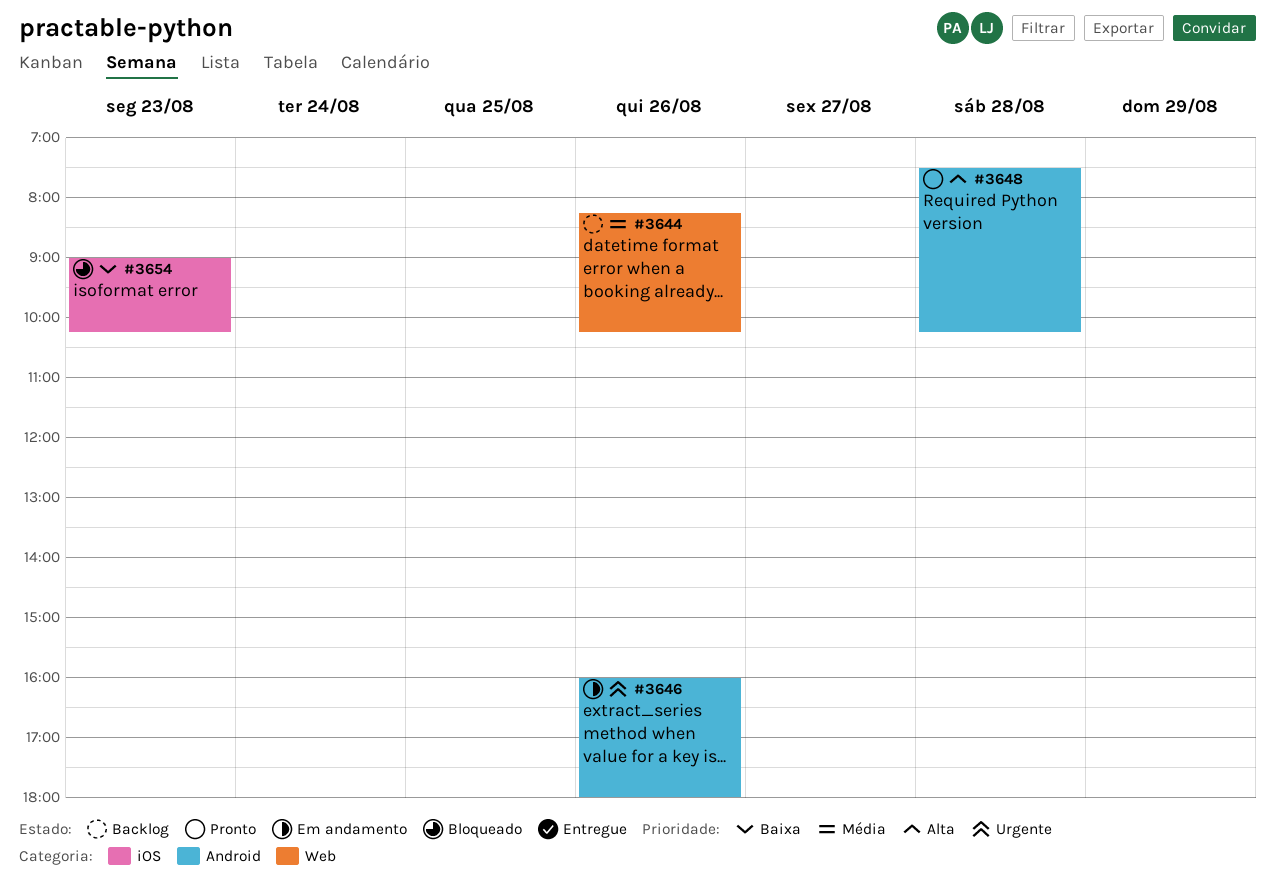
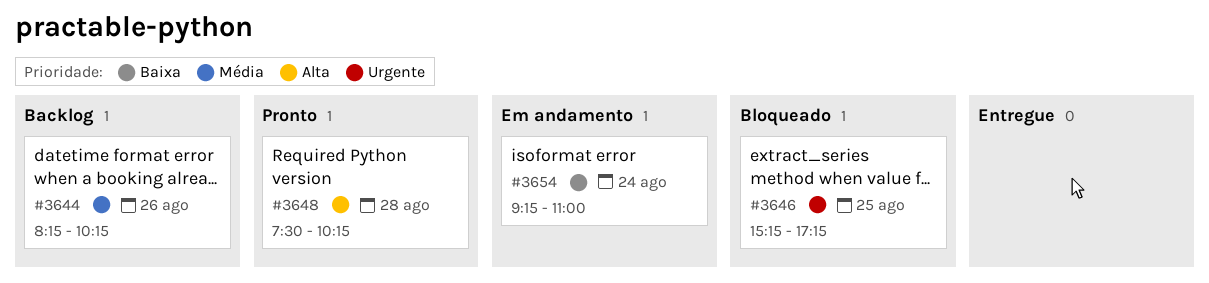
#3646, status: Em andamento -> Bloqueado
#3646, day: Aug 26 -> Aug 25
#3646, begins: 16:00 -> 15:15
#3646, ends: 18:00 -> 17:15
#3654, status: Bloqueado -> Em andamento
#3654, day: Aug 23 -> Aug 24
#3654, begins: 09:00 -> 09:15
#3654, ends: 10:15 -> 11:00

